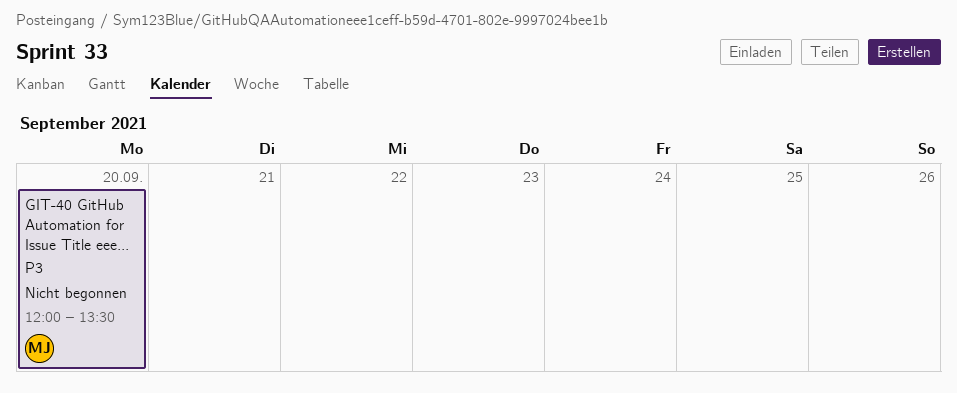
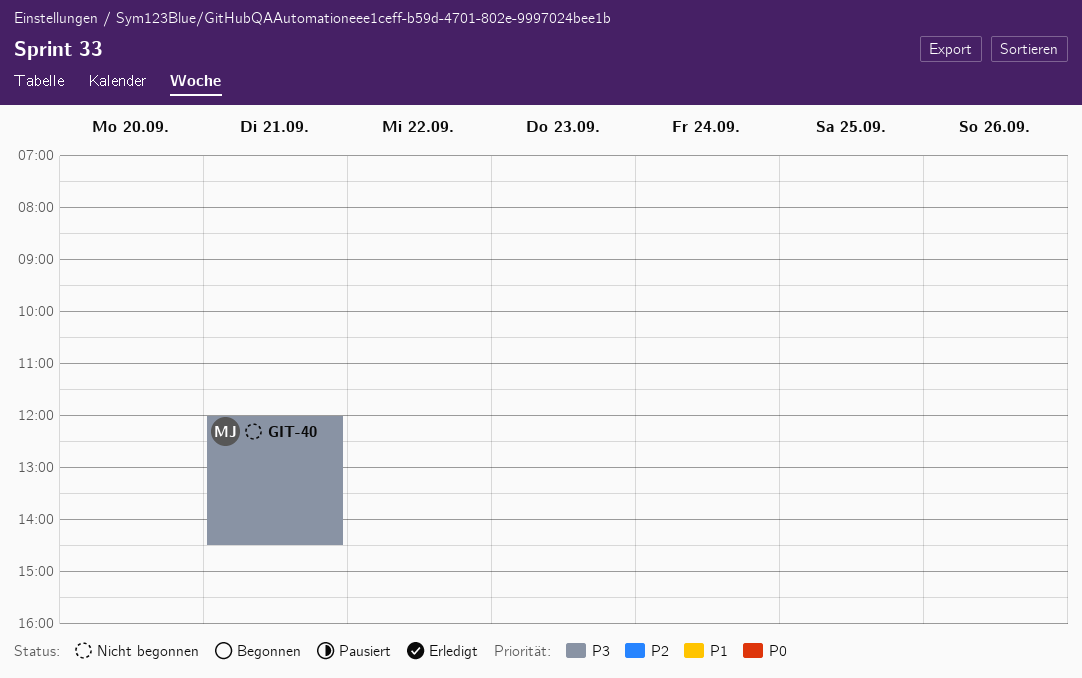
GIT-40, day: Sep 20 -> Sep 21
GIT-40, ends: 13:30 -> 14:30

